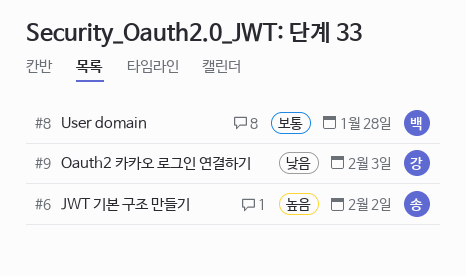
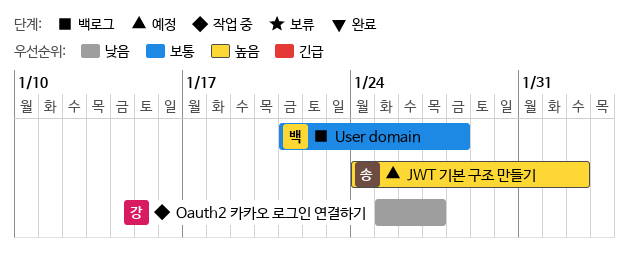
Oauth2 카카오 로그인 연결하기, due: Feb 3 -> Jan 27

